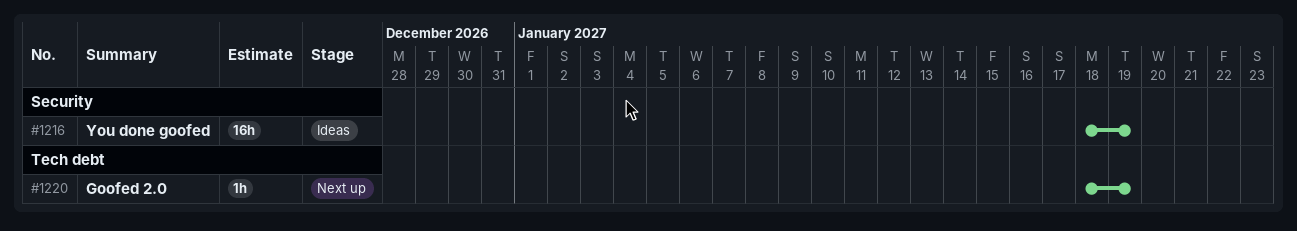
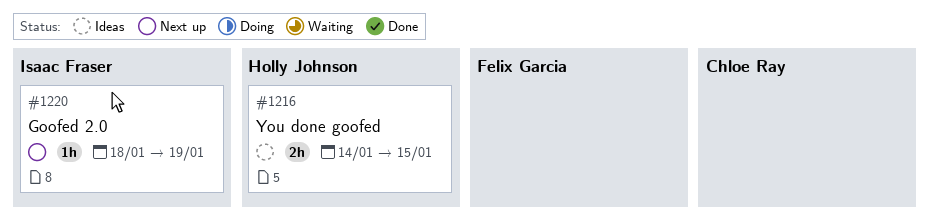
#1216, estimate: 16h -> 2h
#1216, start: Jan 18 -> Jan 14
#1216, due: Jan 19 -> Jan 15

